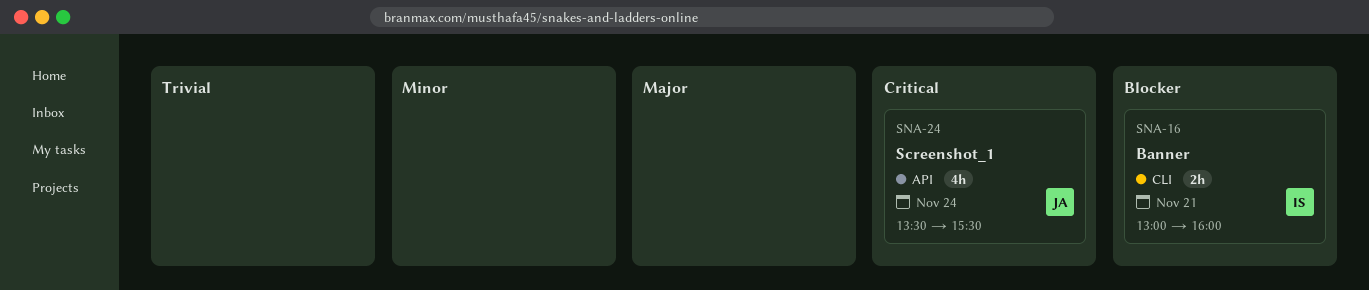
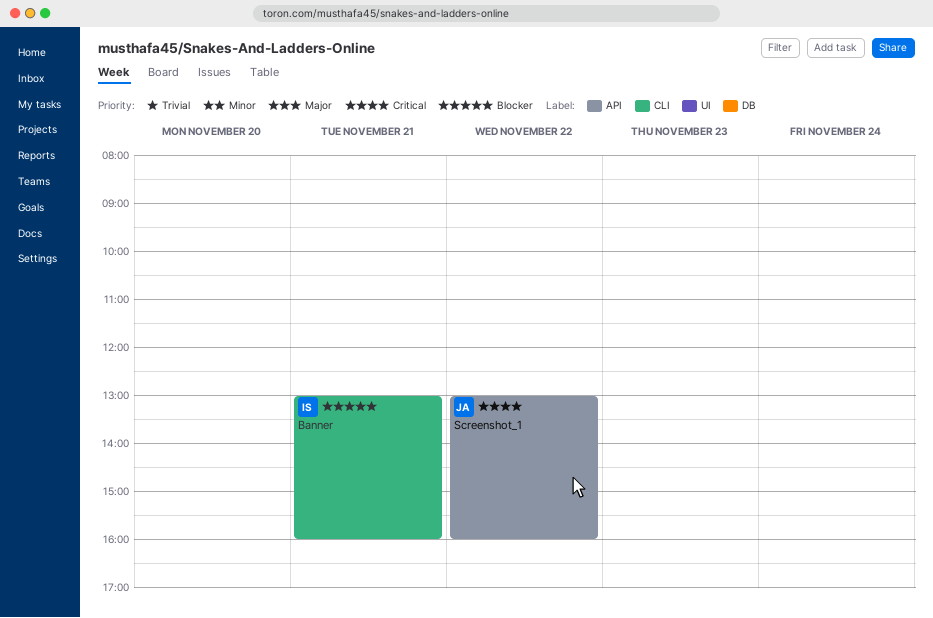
Screenshot_1, day: Nov 24 -> Nov 22
Screenshot_1, begins: 13:30 -> 13:00
Screenshot_1, ends: 15:30 -> 16:00

